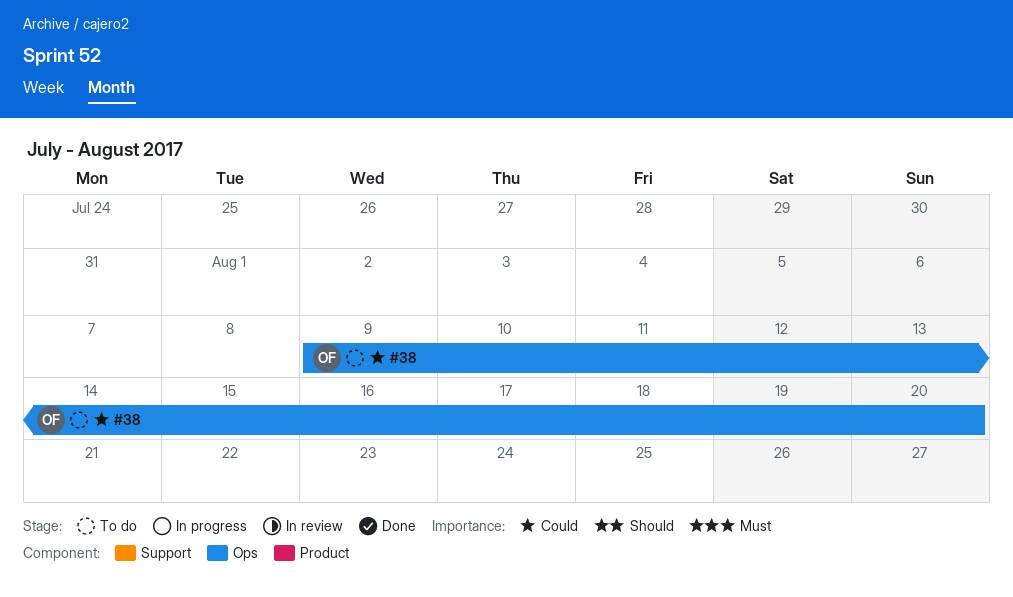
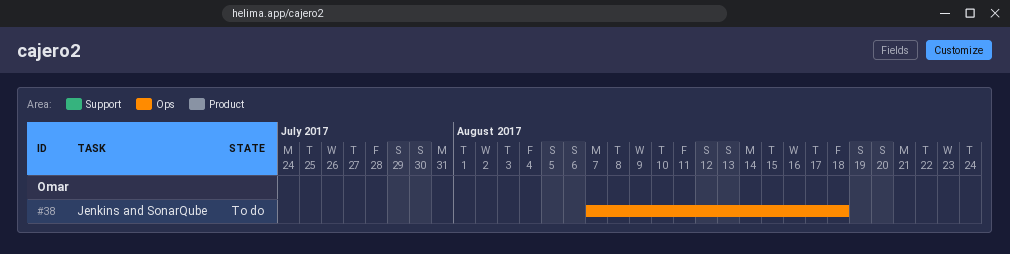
#38, start: Aug 9 -> Aug 7
#38, due: Aug 20 -> Aug 18

